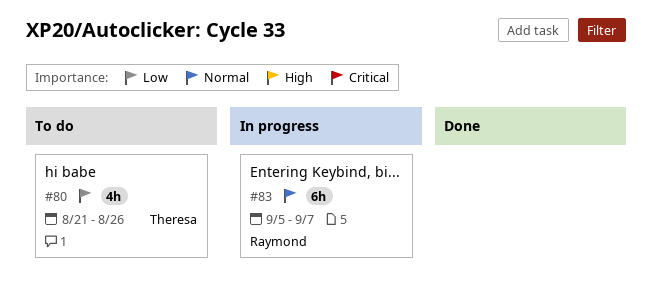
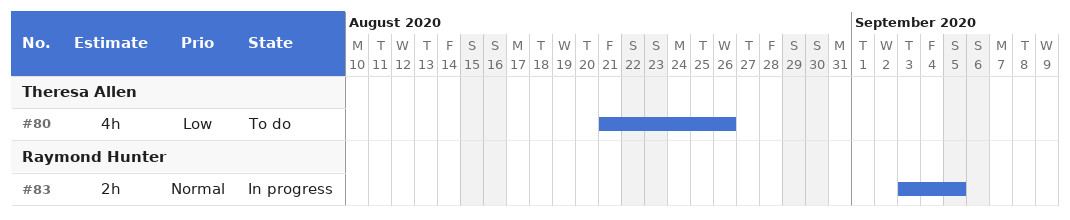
#83, estimate: 6h -> 2h
#83, start: Sep 5 -> Sep 3
#83, due: Sep 7 -> Sep 5

